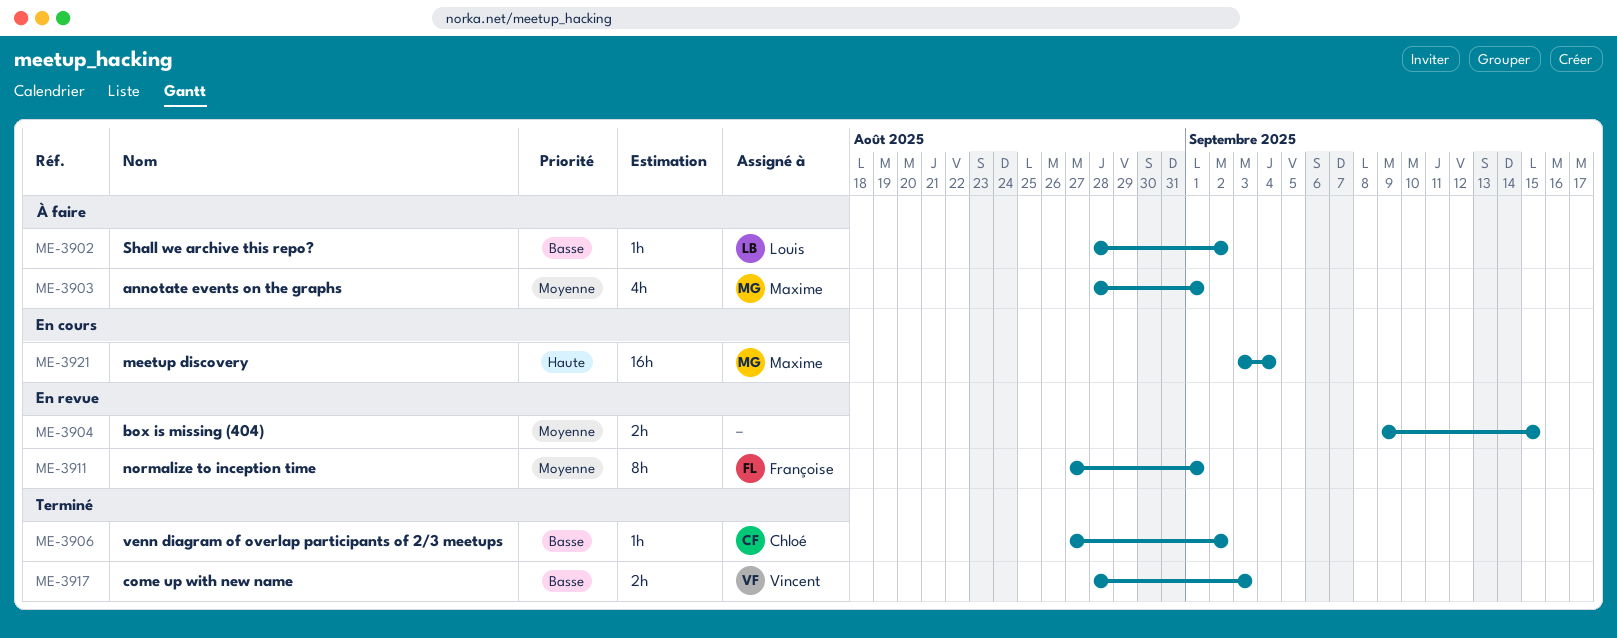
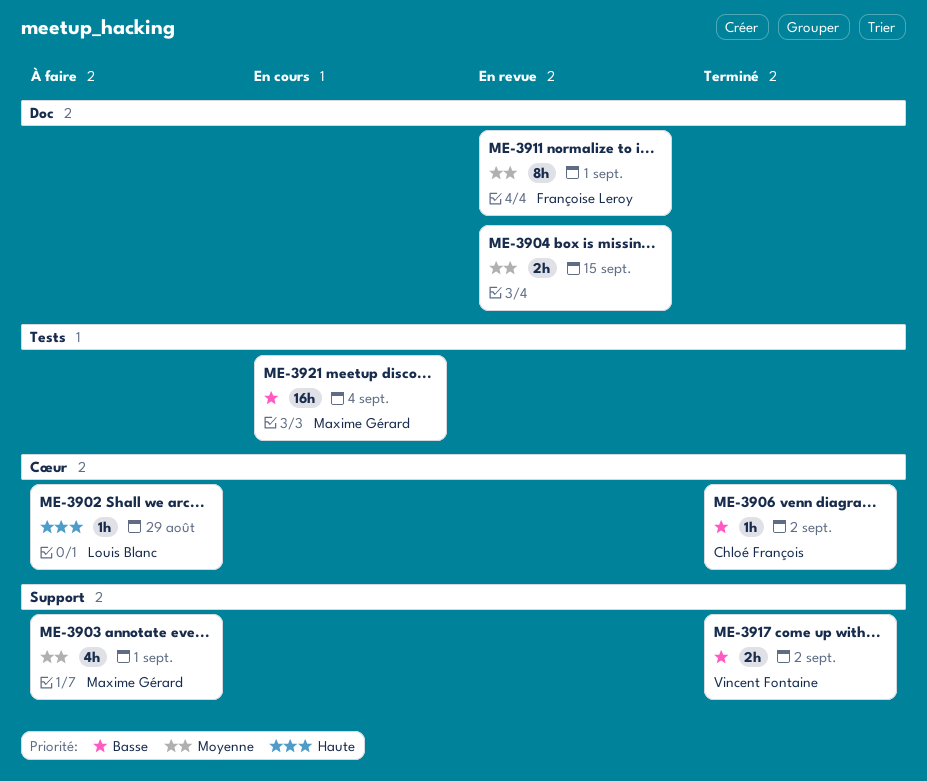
ME-3902, priority: Basse -> Haute
ME-3902, due: Sep 2 -> Aug 29
ME-3917, due: Sep 3 -> Sep 2
ME-3921, priority: Haute -> Basse

